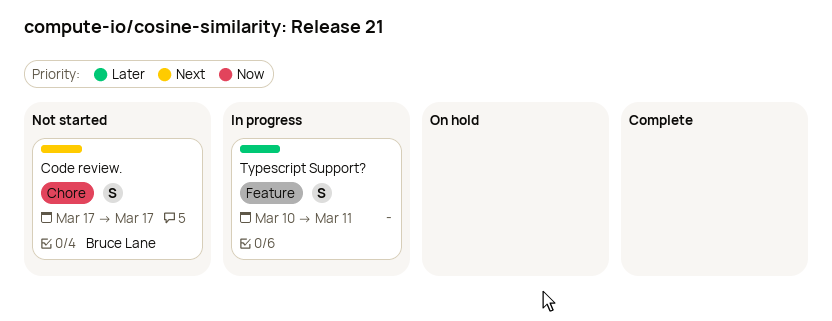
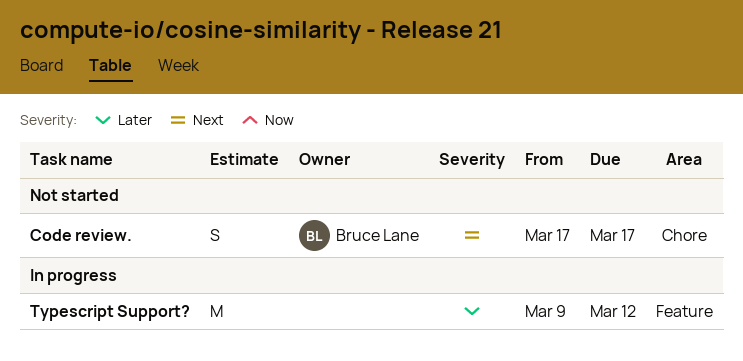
Typescript Support?, estimate: S -> M
Typescript Support?, start: Mar 10 -> Mar 9
Typescript Support?, due: Mar 11 -> Mar 12

